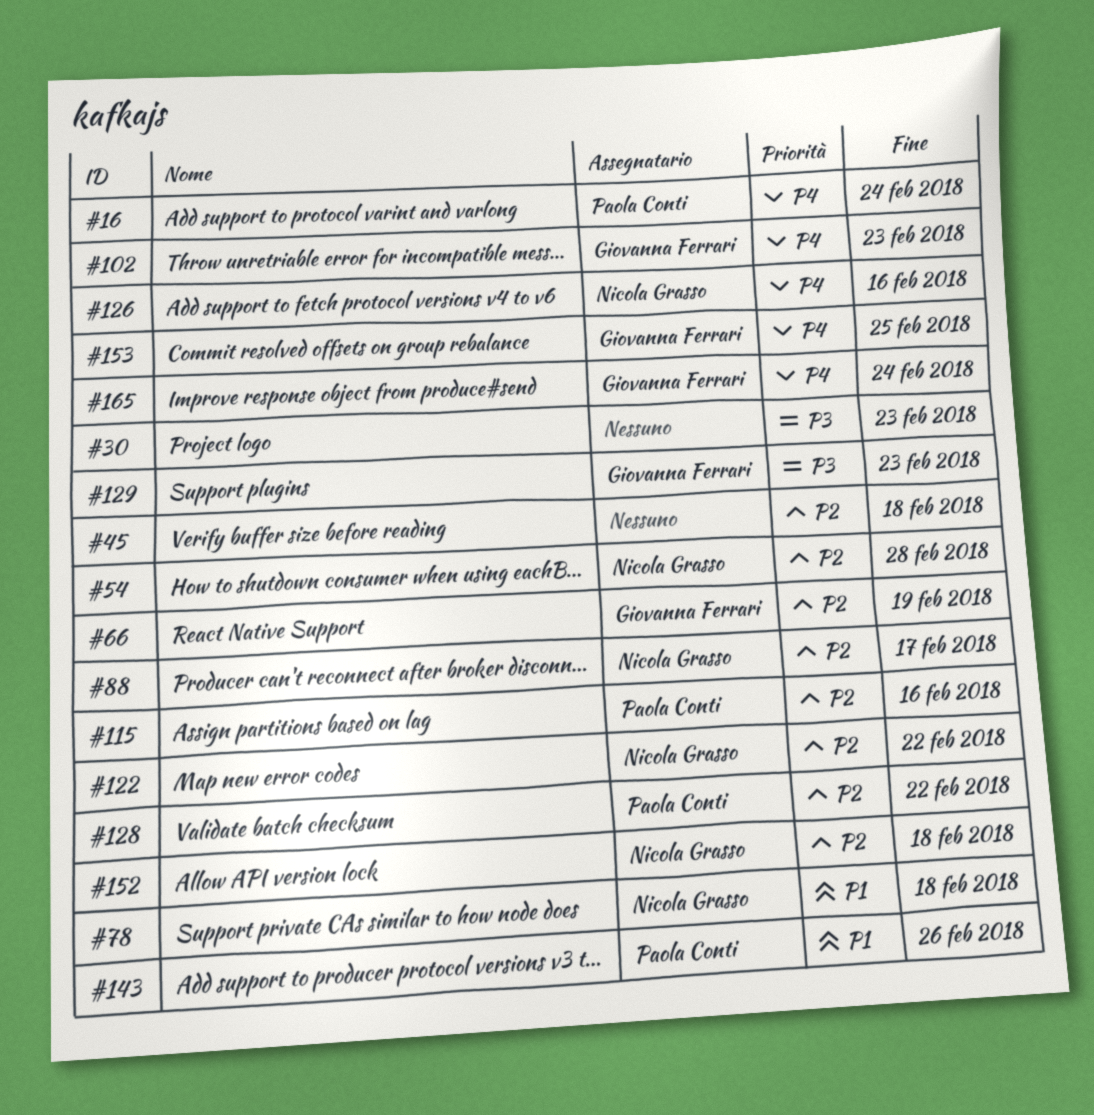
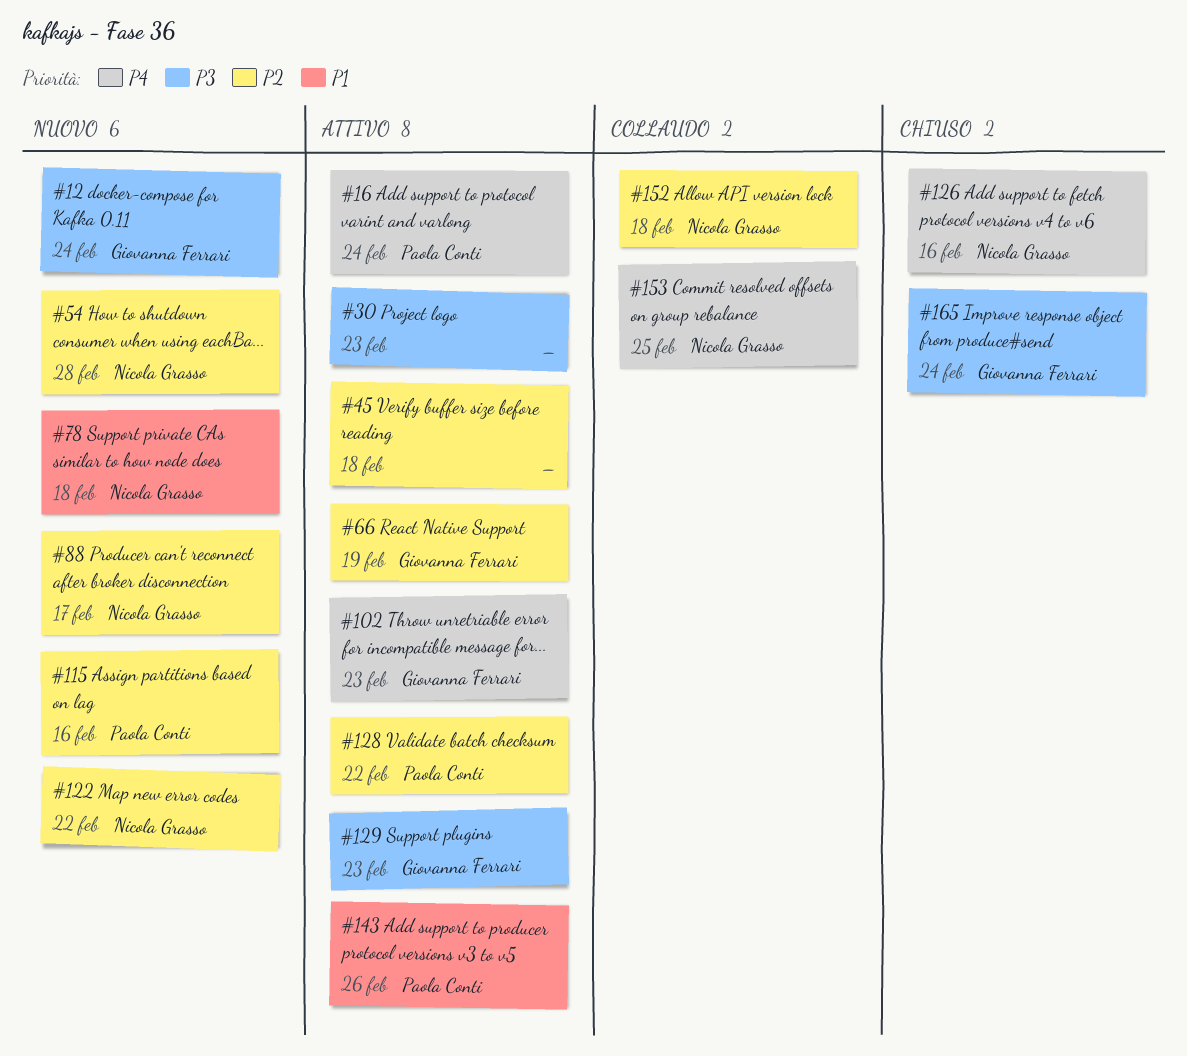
#12: none -> present
#153, owner: Giovanna Ferrari -> Nicola Grasso
#165, priority: P4 -> P3

